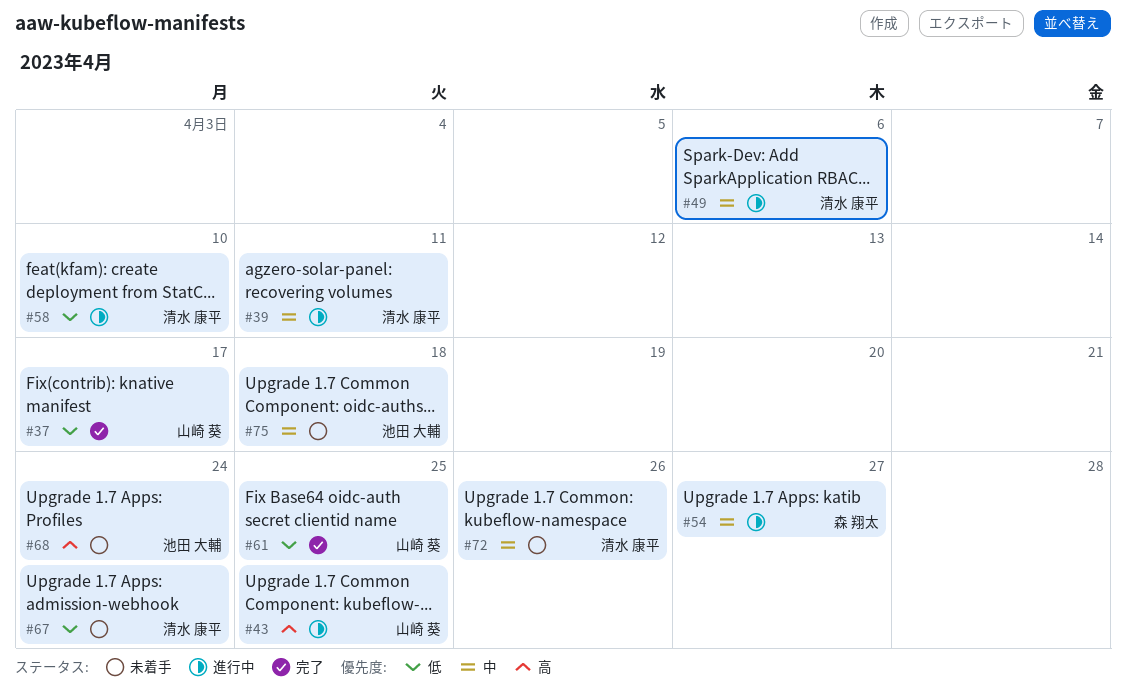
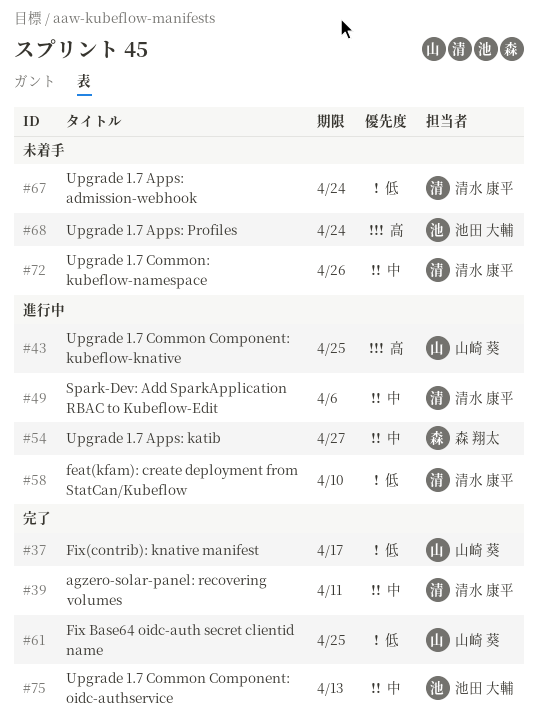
#39, status: 進行中 -> 完了
#75, status: 未着手 -> 完了
#75, due: Apr 18 -> Apr 13

